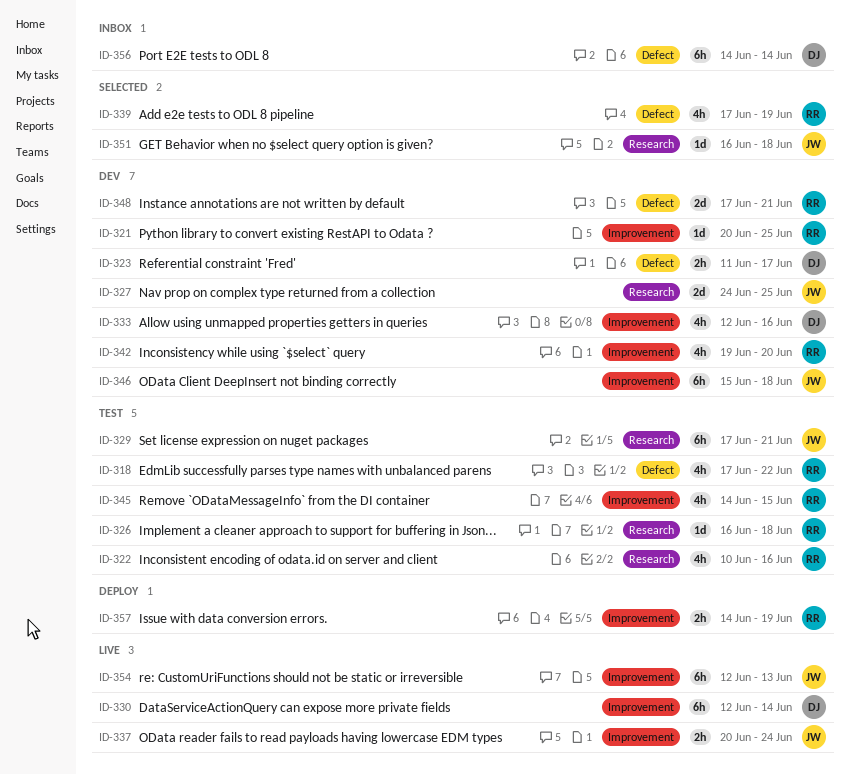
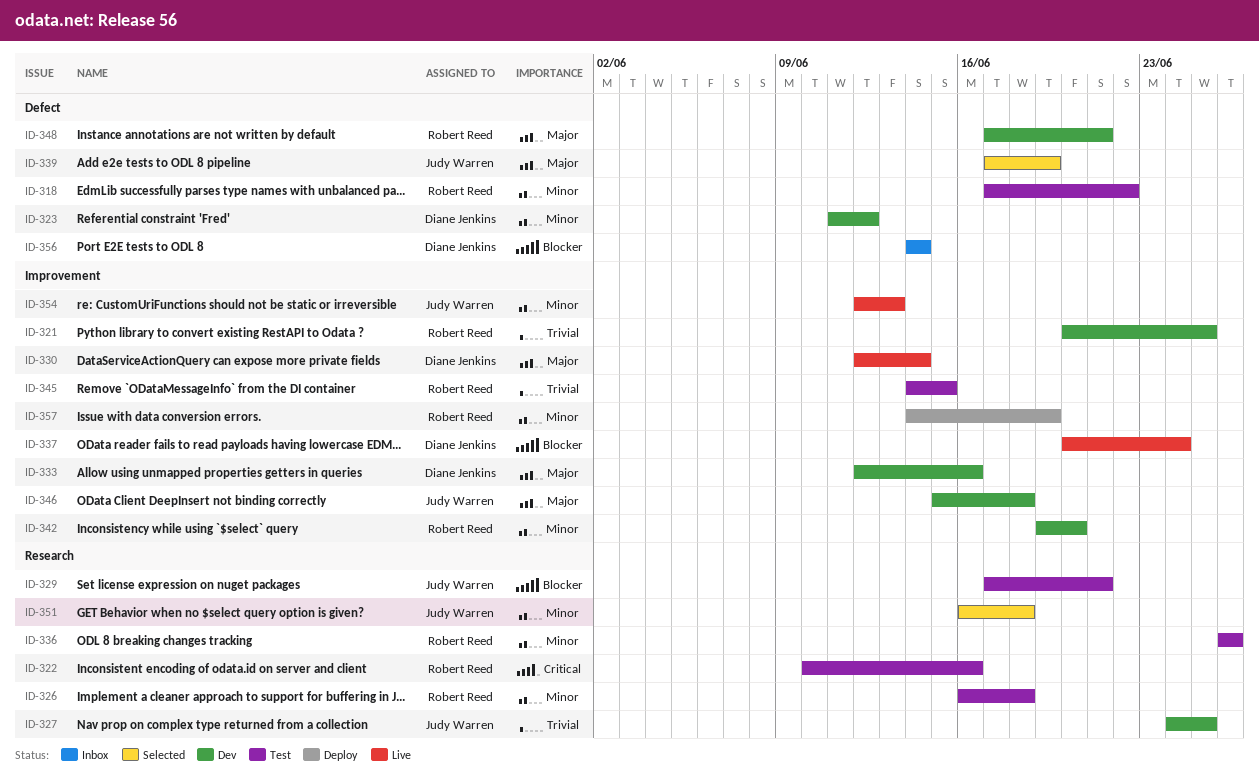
ID-323, due: Jun 17 -> Jun 12
ID-336: none -> present
ID-337, owner: Judy Warren -> Diane Jenkins
ID-339, owner: Robert Reed -> Judy Warren

